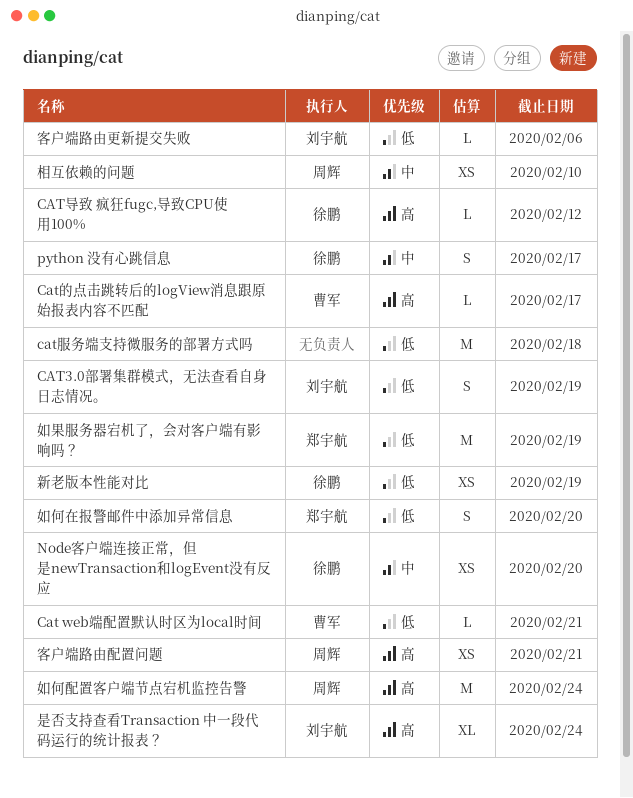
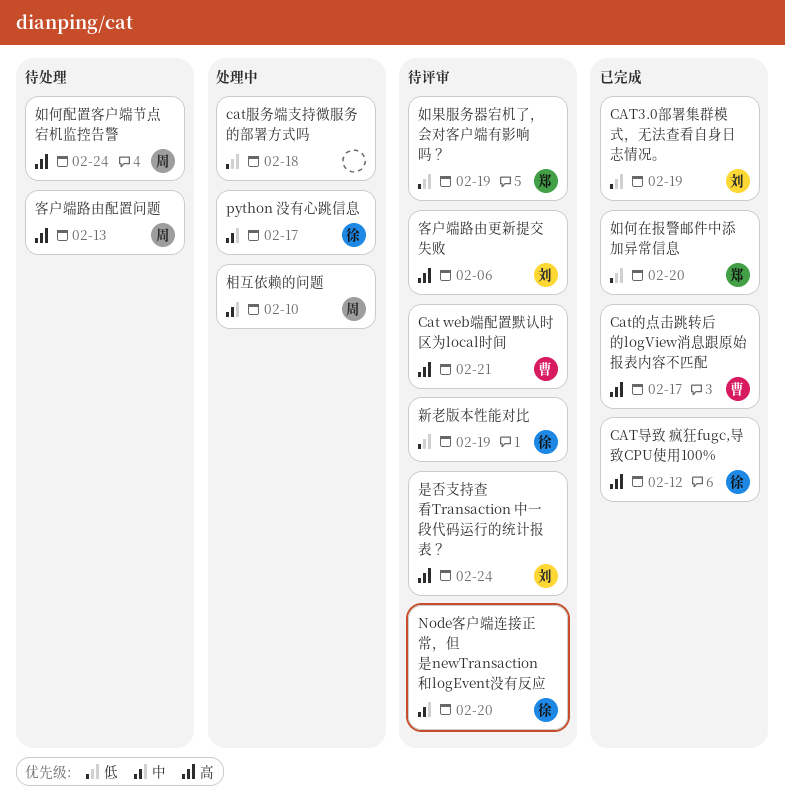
Cat web端配置默认时区为local时间, priority: 低 -> 高
客户端路由更新提交失败, priority: 低 -> 高
客户端路由配置问题, due: Feb 21 -> Feb 13

